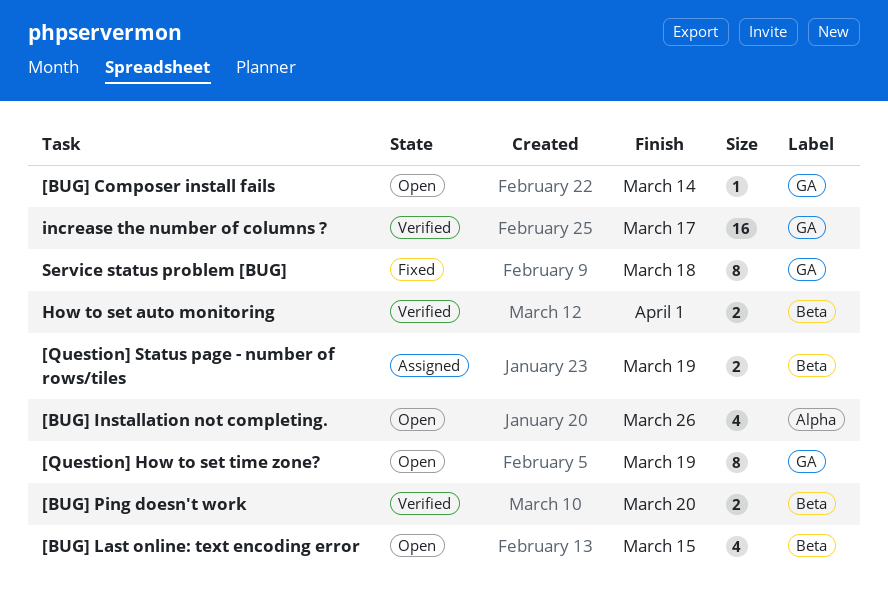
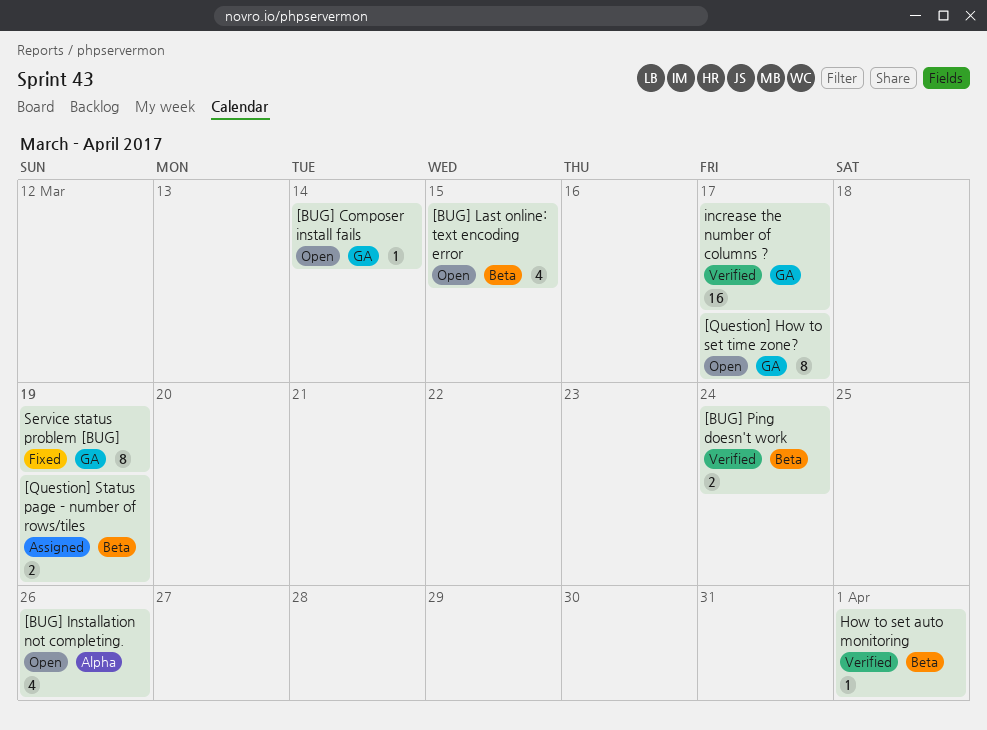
[BUG] Ping doesn't work, due: Mar 20 -> Mar 24
[Question] How to set time zone?, due: Mar 19 -> Mar 17
How to set auto monitoring, estimate: 2 -> 1
Service status problem [BUG], due: Mar 18 -> Mar 19

